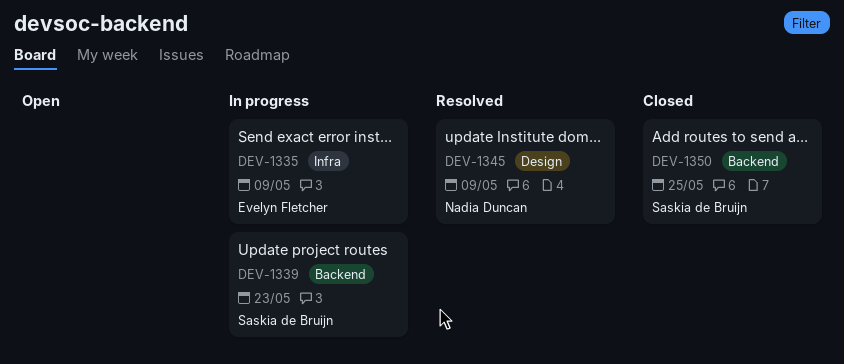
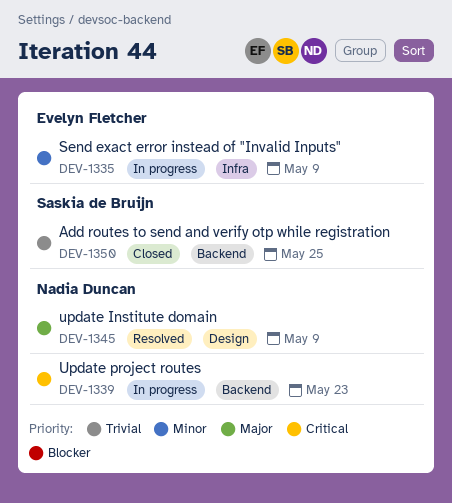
DEV-1339, owner: Saskia de Bruijn -> Nadia Duncan

